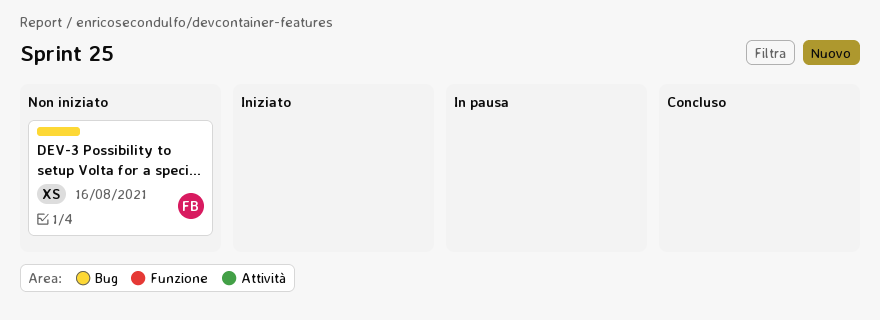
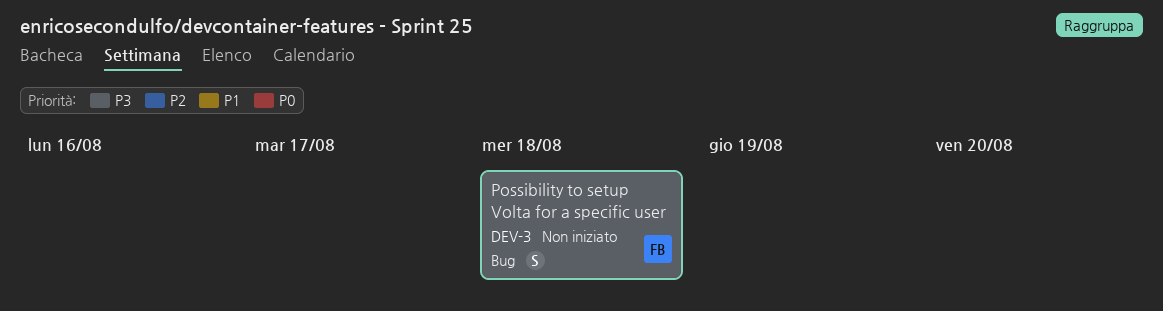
DEV-3, estimate: XS -> S
DEV-3, due: Aug 16 -> Aug 18

